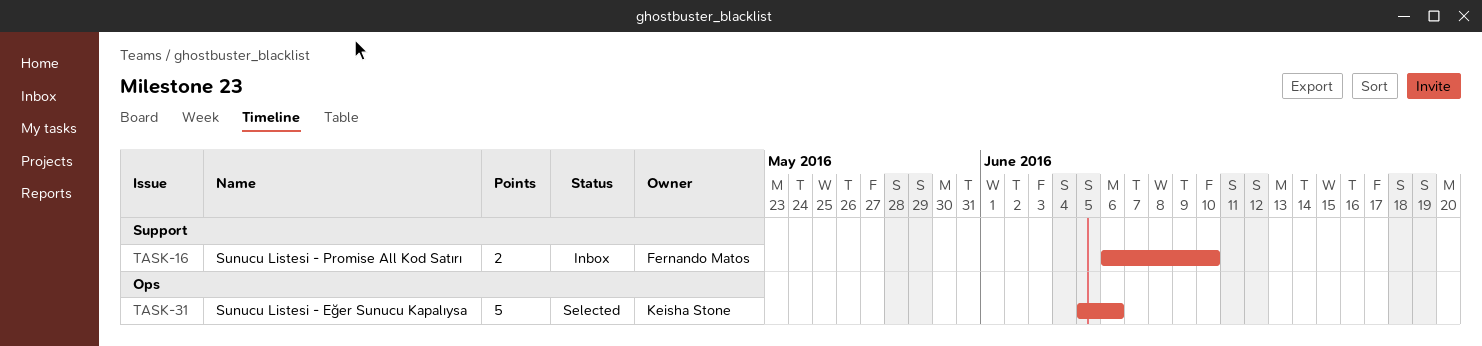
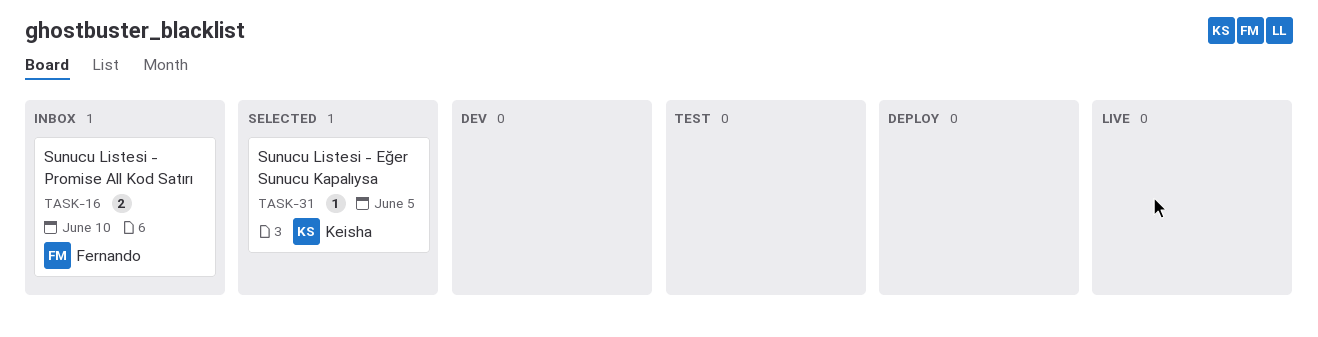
TASK-31, estimate: 5 -> 1
TASK-31, due: Jun 6 -> Jun 5

